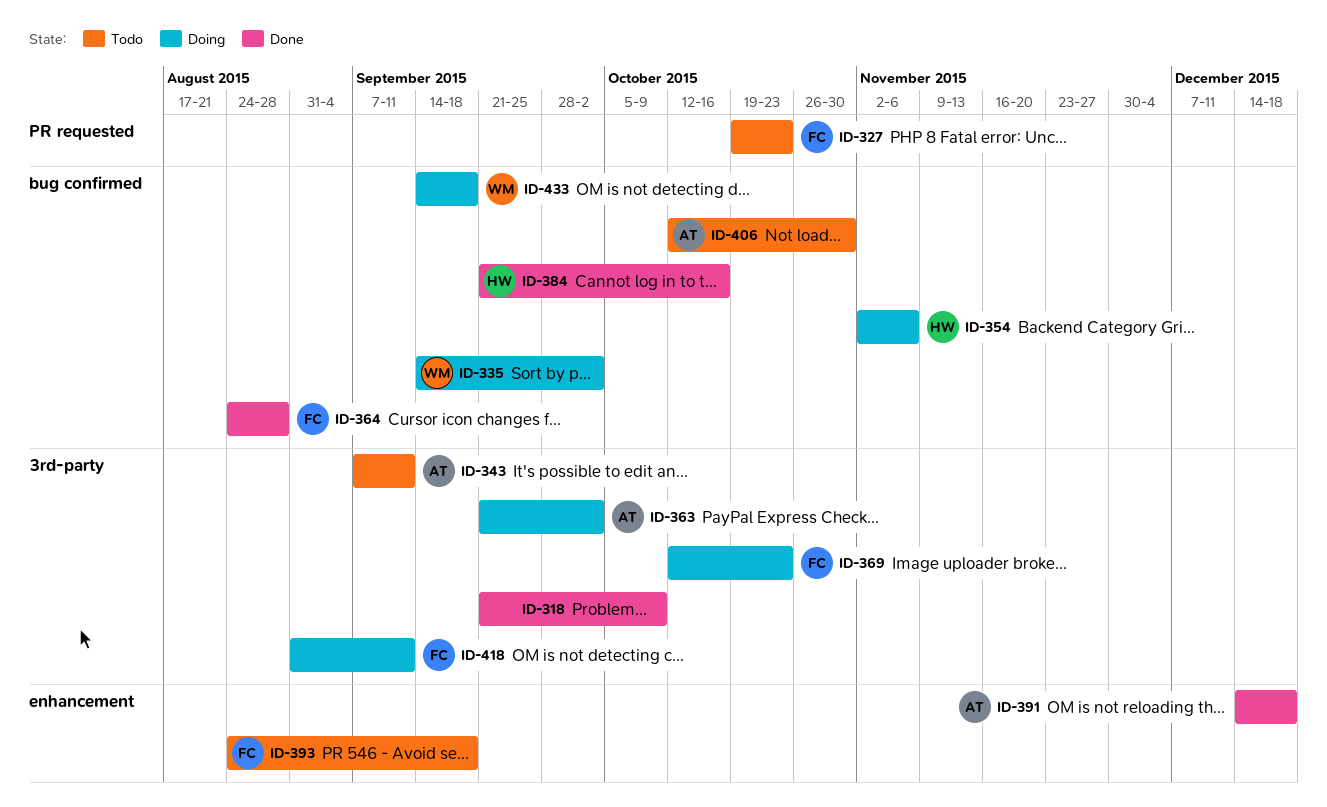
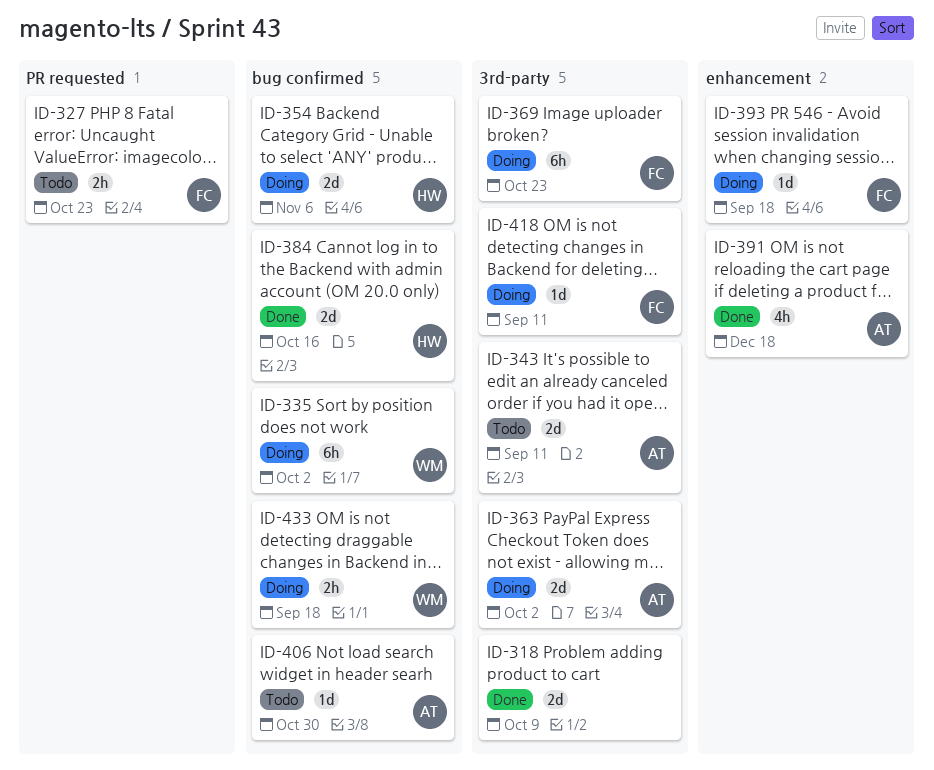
ID-364: present -> none
ID-393, status: Todo -> Doing

